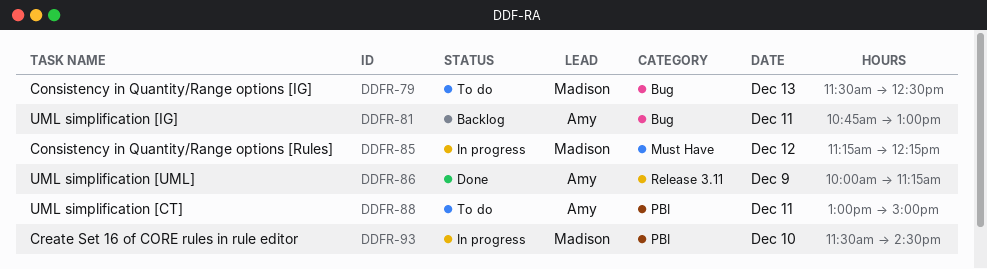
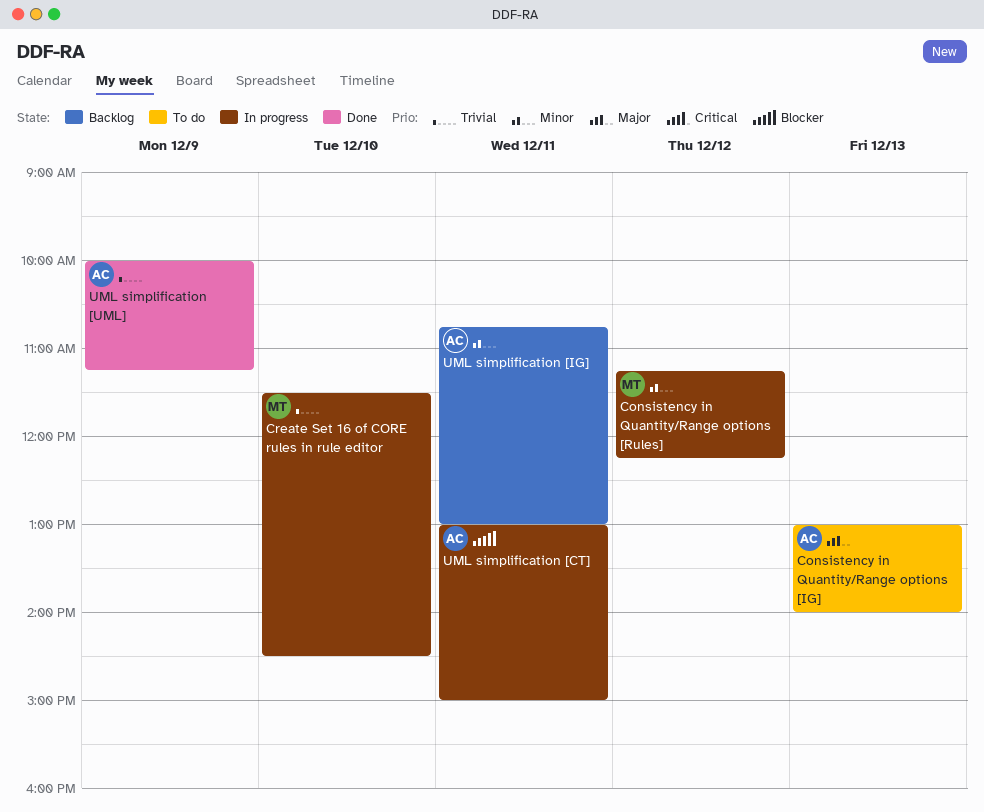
Consistency in Quantity/Range options [IG], owner: Madison -> Amy
Consistency in Quantity/Range options [IG], begins: 11:30 -> 13:00
Consistency in Quantity/Range options [IG], ends: 12:30 -> 14:00
UML simplification [CT], status: To do -> In progress

